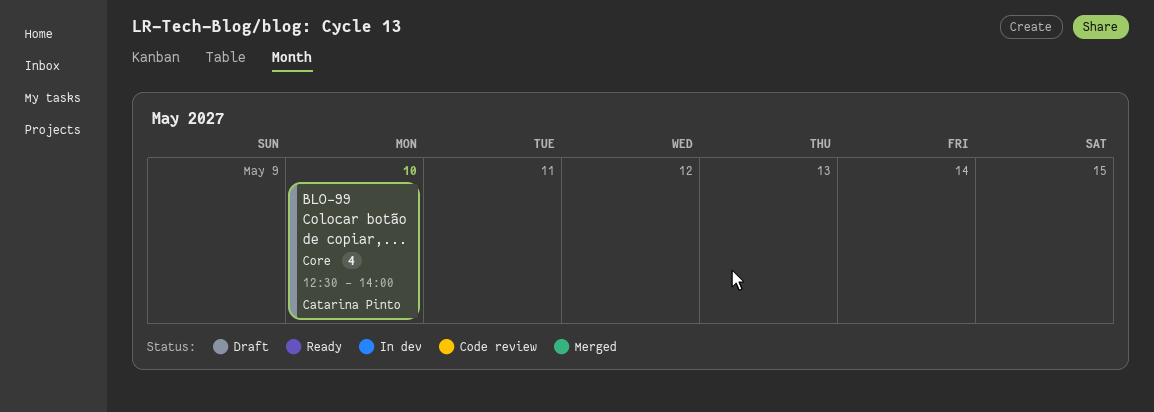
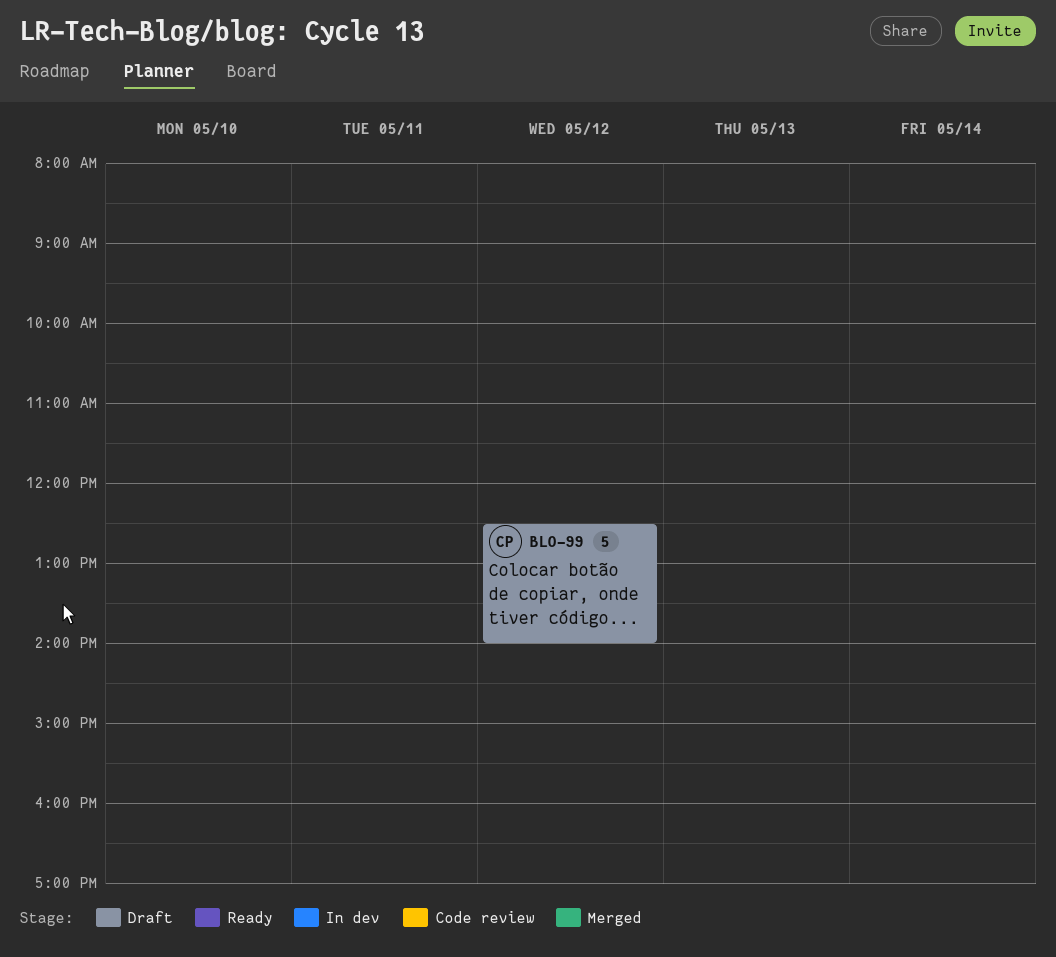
BLO-99, estimate: 4 -> 5
BLO-99, day: May 10 -> May 12

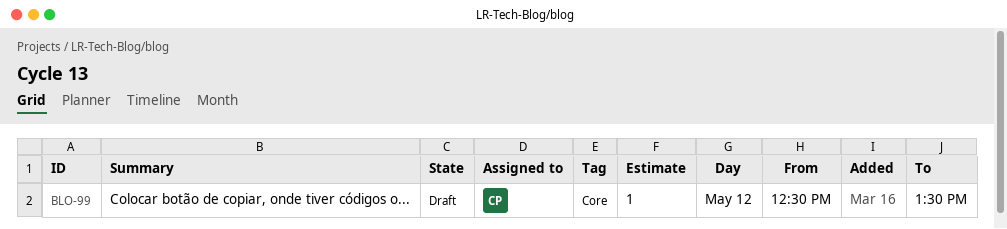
BLO-99, estimate: 5 -> 1
BLO-99, ends: 14:00 -> 13:30

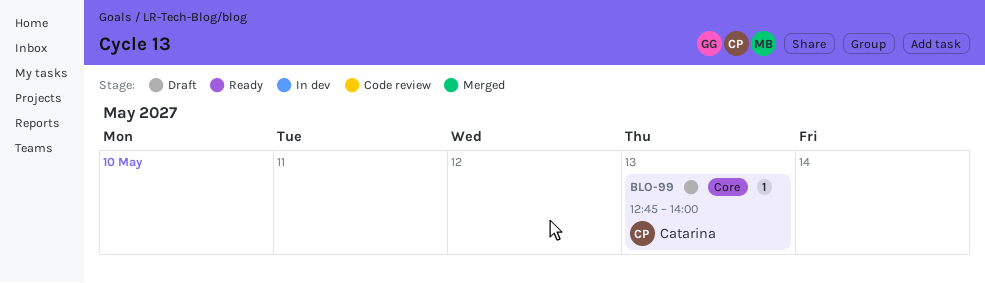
BLO-99, day: May 12 -> May 13
BLO-99, begins: 12:30 -> 12:45
BLO-99, ends: 13:30 -> 14:00

